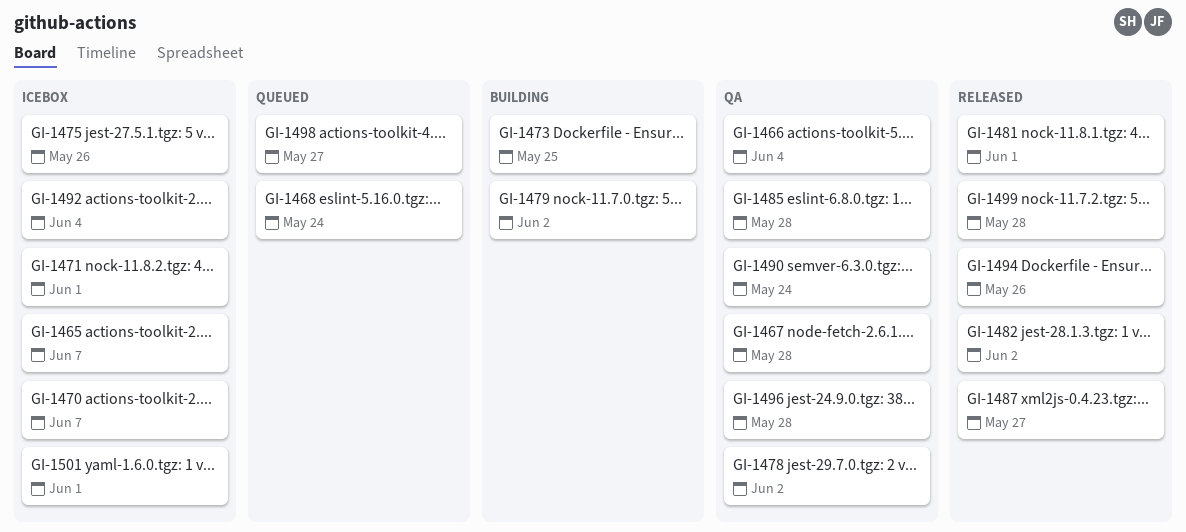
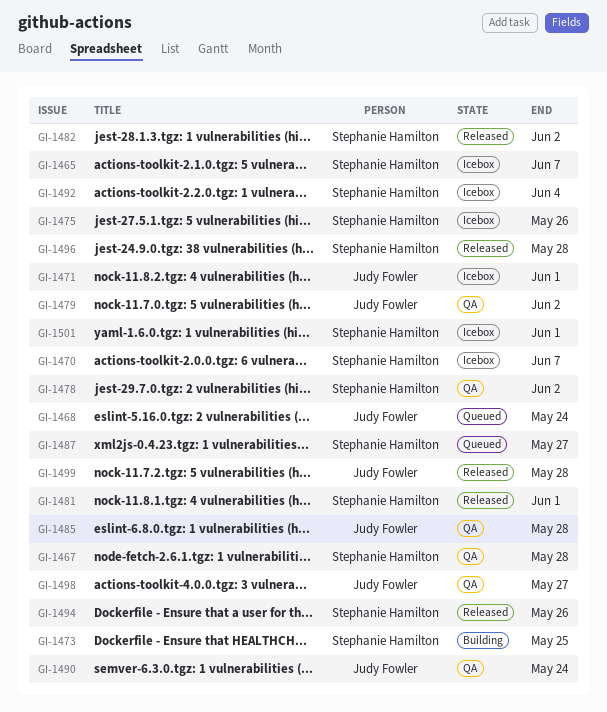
GI-1466: present -> none
GI-1479, status: Building -> QA
GI-1487, status: Released -> Queued
GI-1496, status: QA -> Released
GI-1498, status: Queued -> QA

